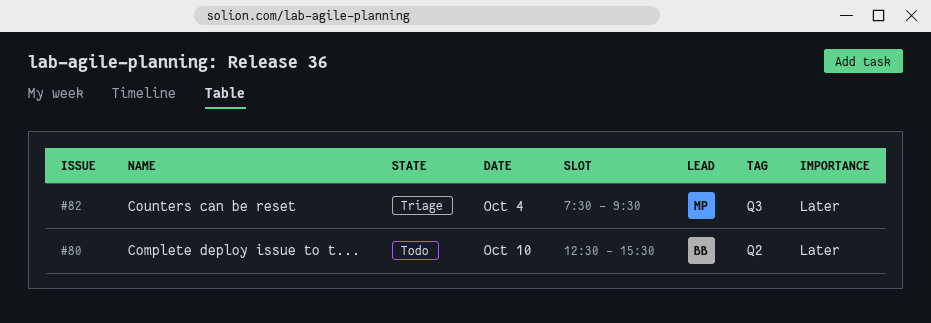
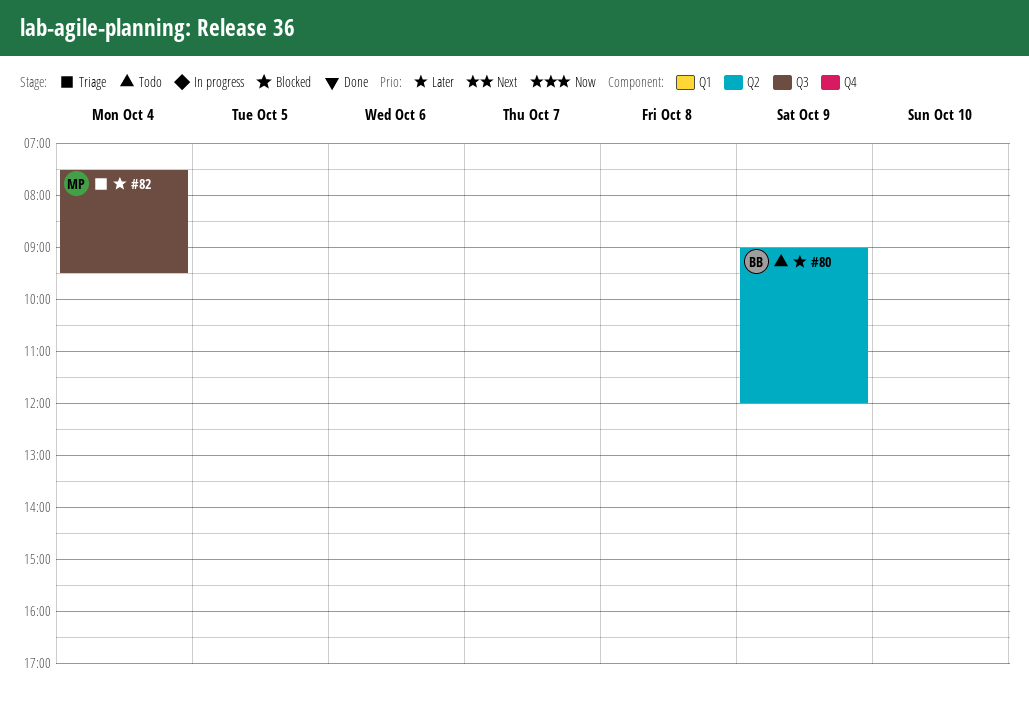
#80, day: Oct 10 -> Oct 9
#80, begins: 12:30 -> 09:00
#80, ends: 15:30 -> 12:00

